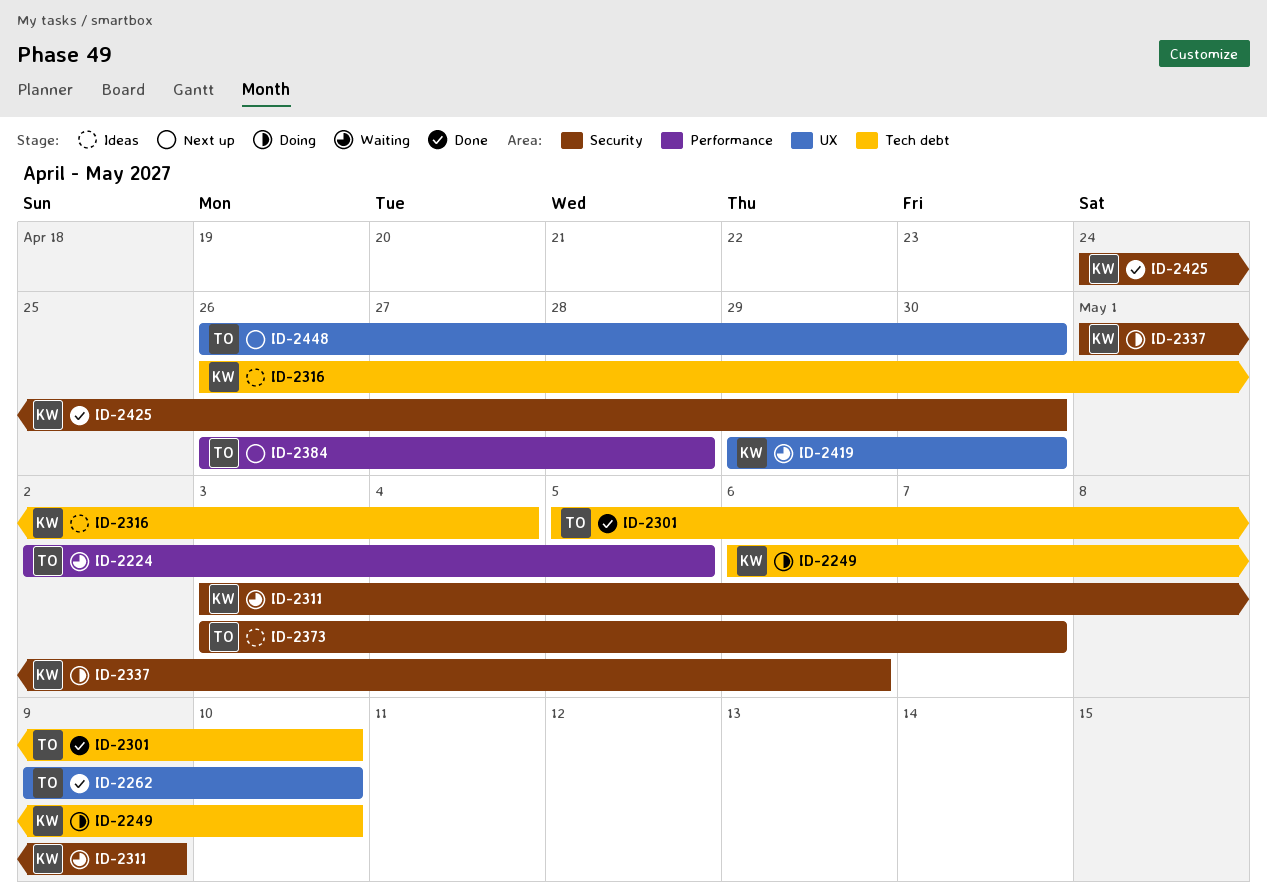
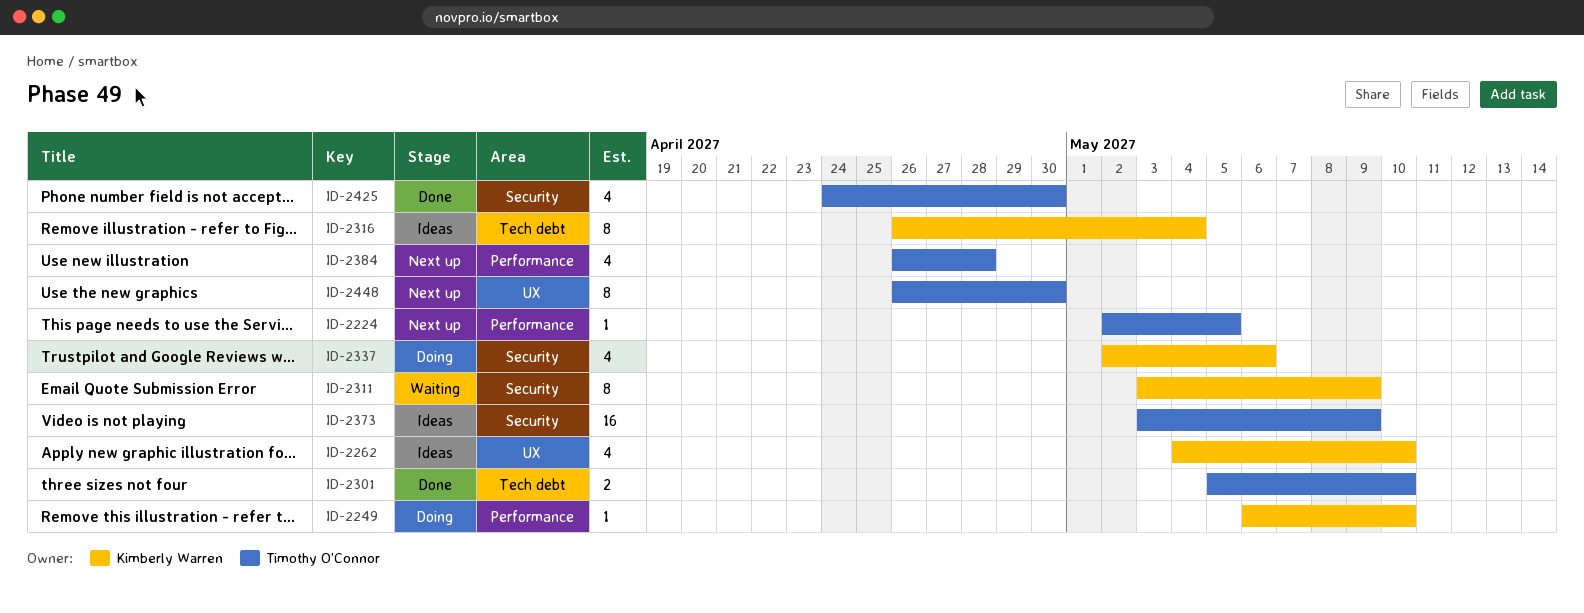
ID-2224, status: Waiting -> Next up
ID-2249, label: Tech debt -> Performance
ID-2262, status: Done -> Ideas
ID-2262, owner: Timothy O'Connor -> Kimberly Warren
ID-2262, start: May 9 -> May 4
ID-2337, start: May 1 -> May 2
ID-2373, due: May 7 -> May 9
ID-2419: present -> none
ID-2425, owner: Kimberly Warren -> Timothy O'Connor

